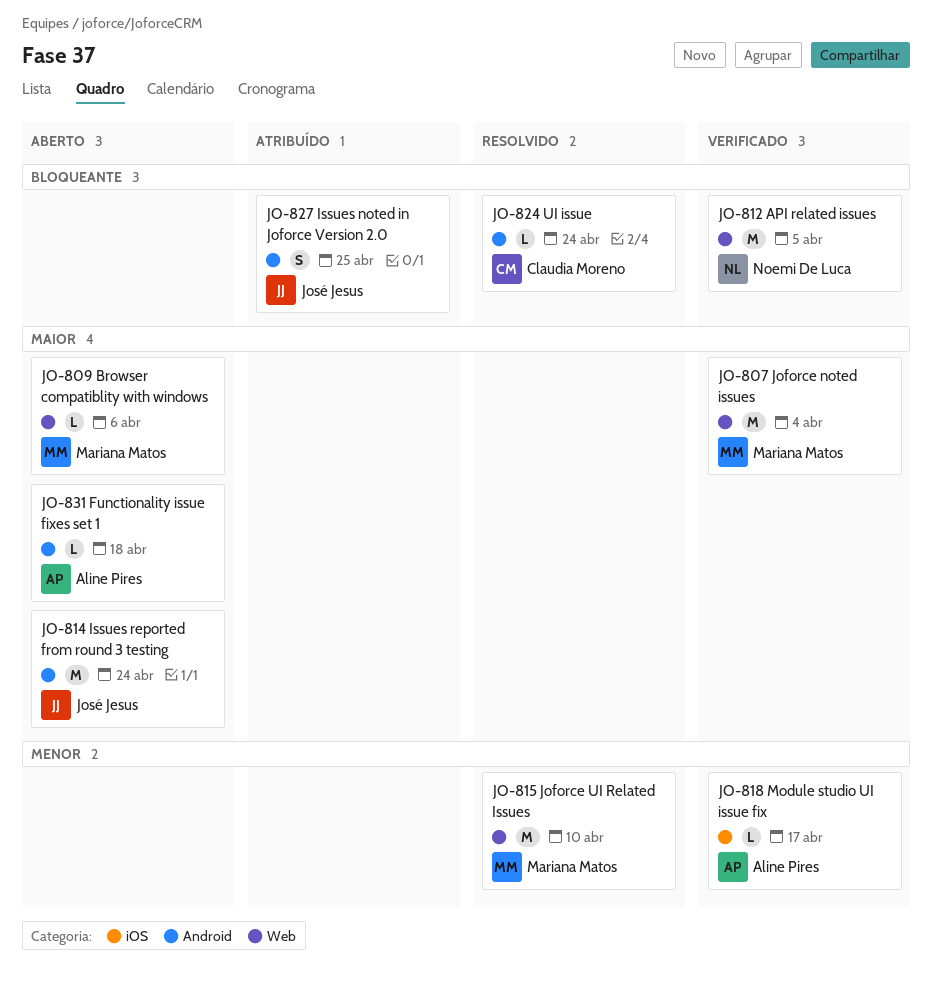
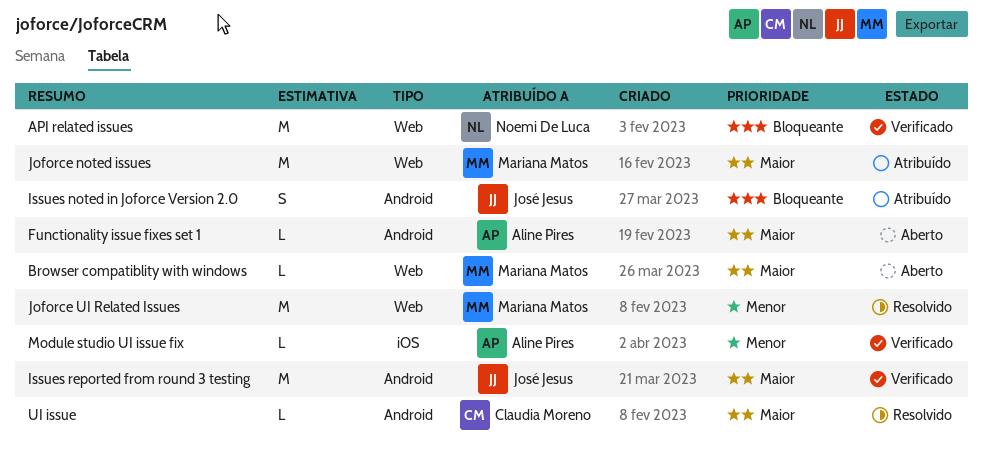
Issues reported from round 3 testing, status: Aberto -> Verificado
Joforce noted issues, status: Verificado -> Atribuído
UI issue, priority: Bloqueante -> Maior

